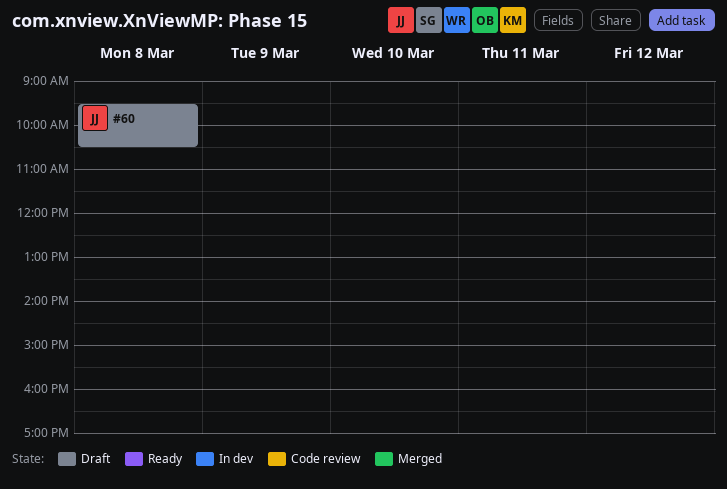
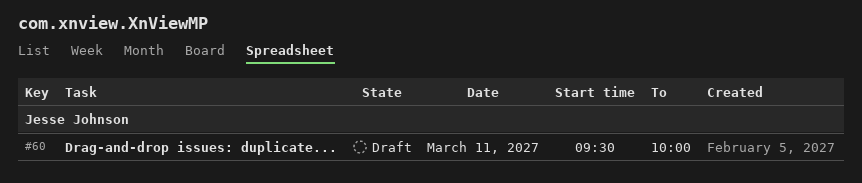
#60, day: Mar 8 -> Mar 11
#60, ends: 10:30 -> 10:00

